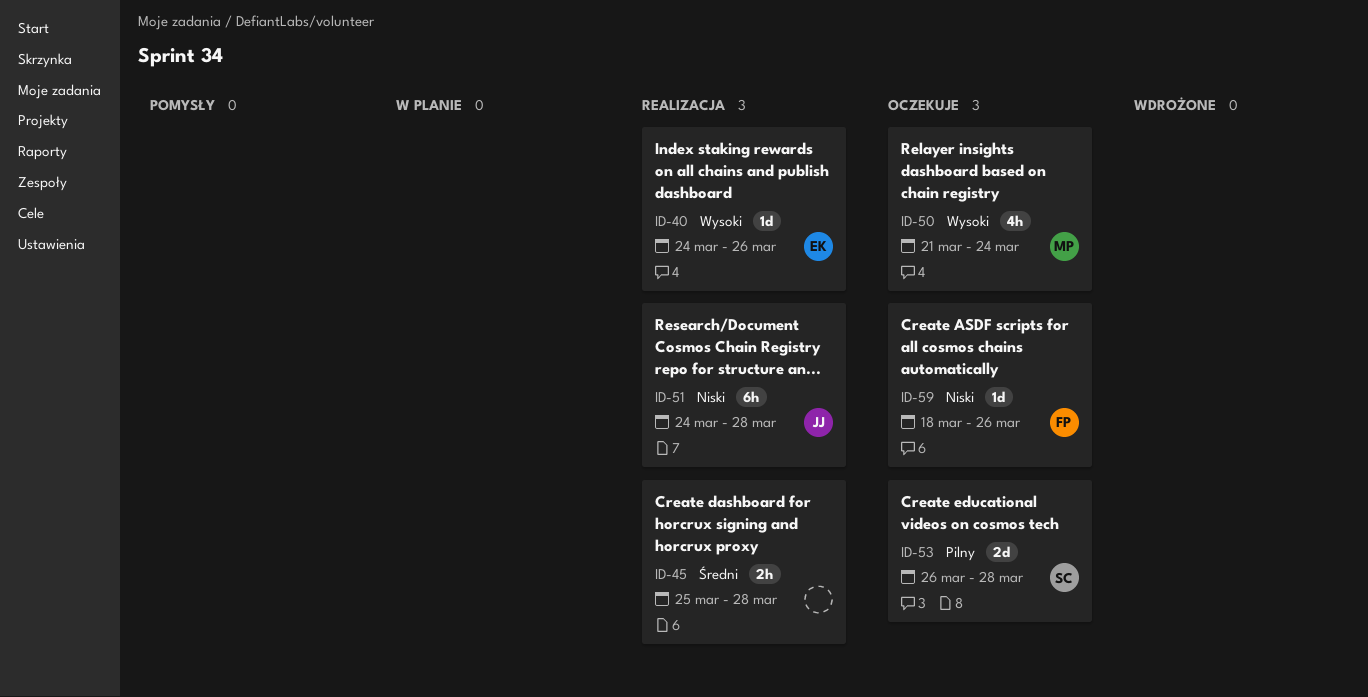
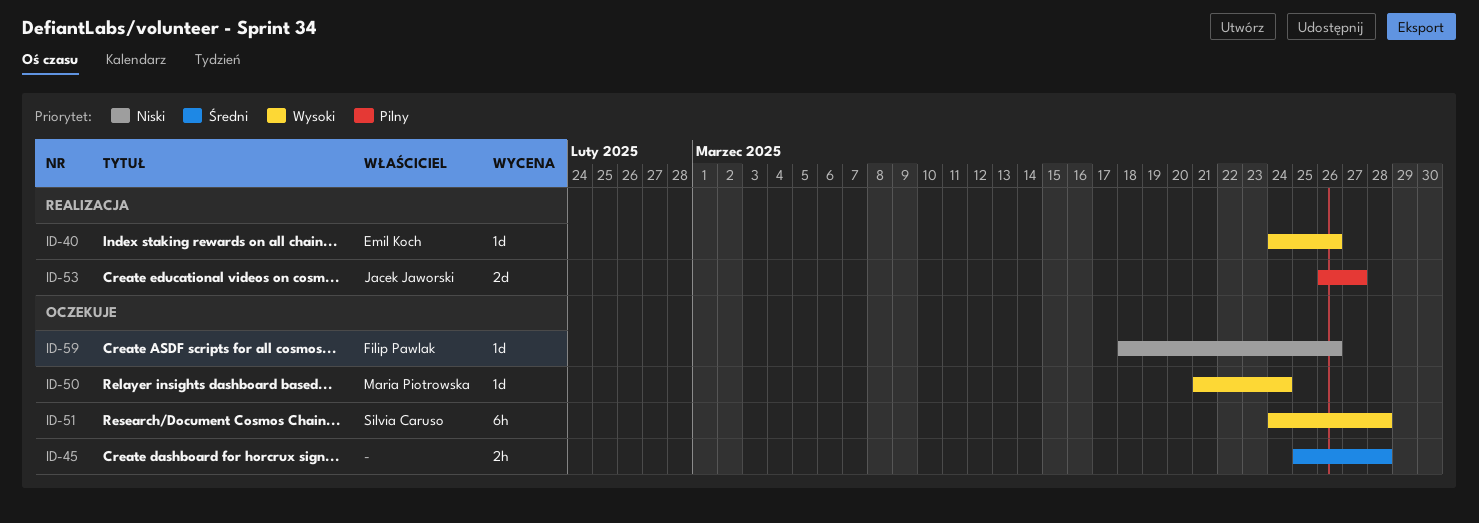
ID-45, status: Realizacja -> Oczekuje
ID-50, estimate: 4h -> 1d
ID-51, status: Realizacja -> Oczekuje
ID-51, owner: Jacek Jaworski -> Silvia Caruso
ID-51, priority: Niski -> Wysoki
ID-53, status: Oczekuje -> Realizacja
ID-53, owner: Silvia Caruso -> Jacek Jaworski
ID-53, due: Mar 28 -> Mar 27

